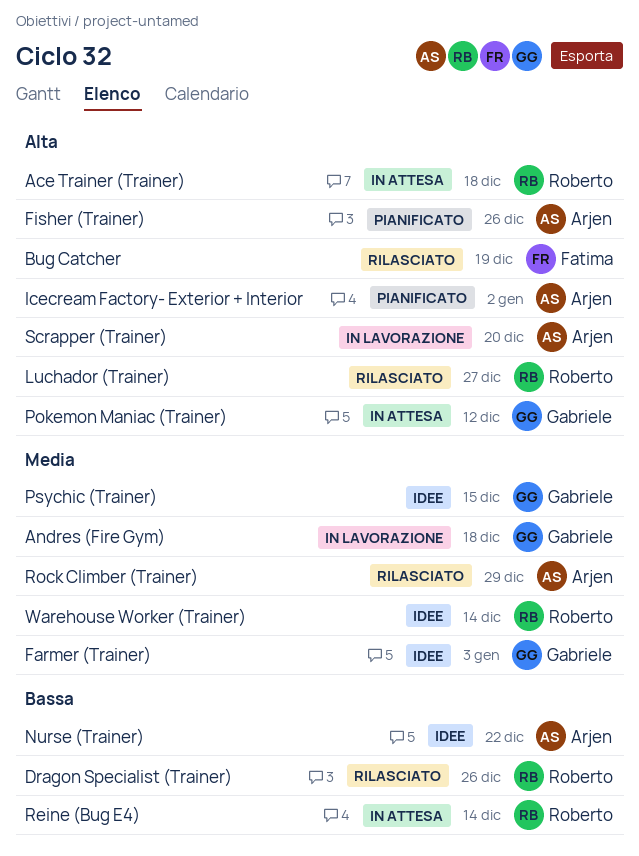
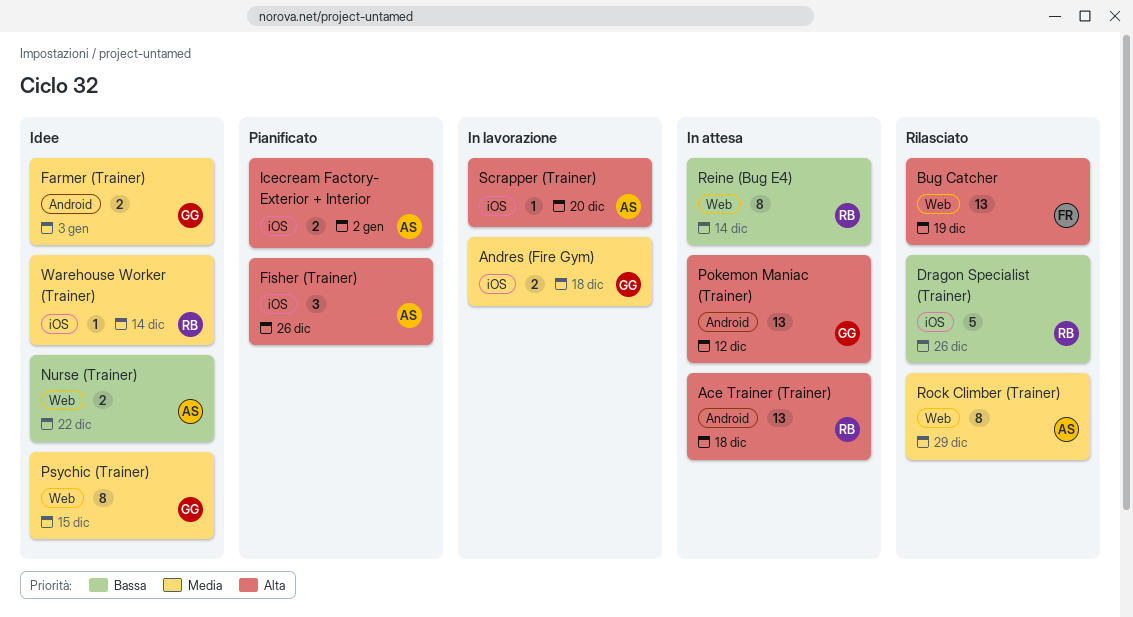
Luchador (Trainer): present -> none

